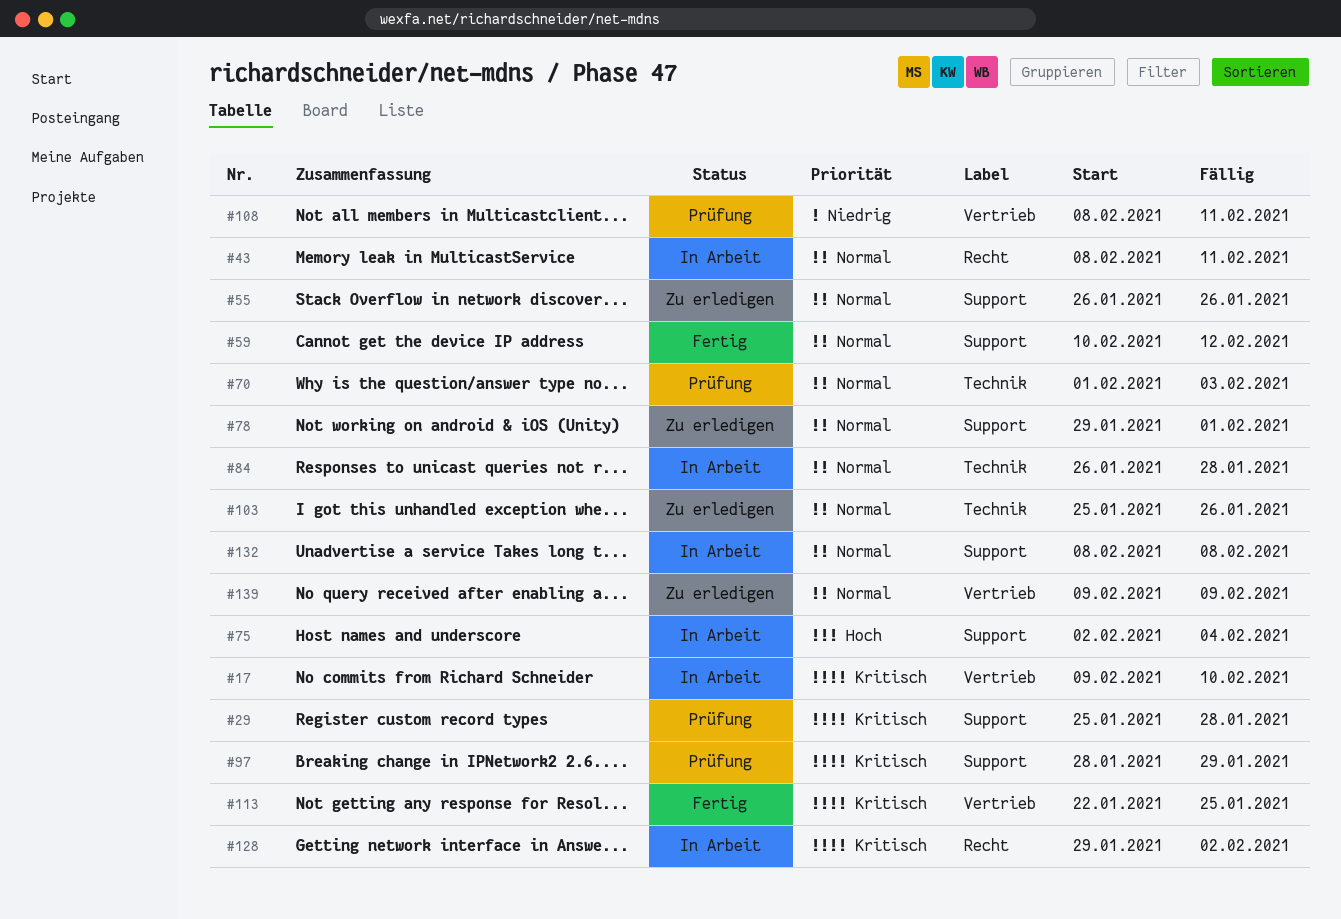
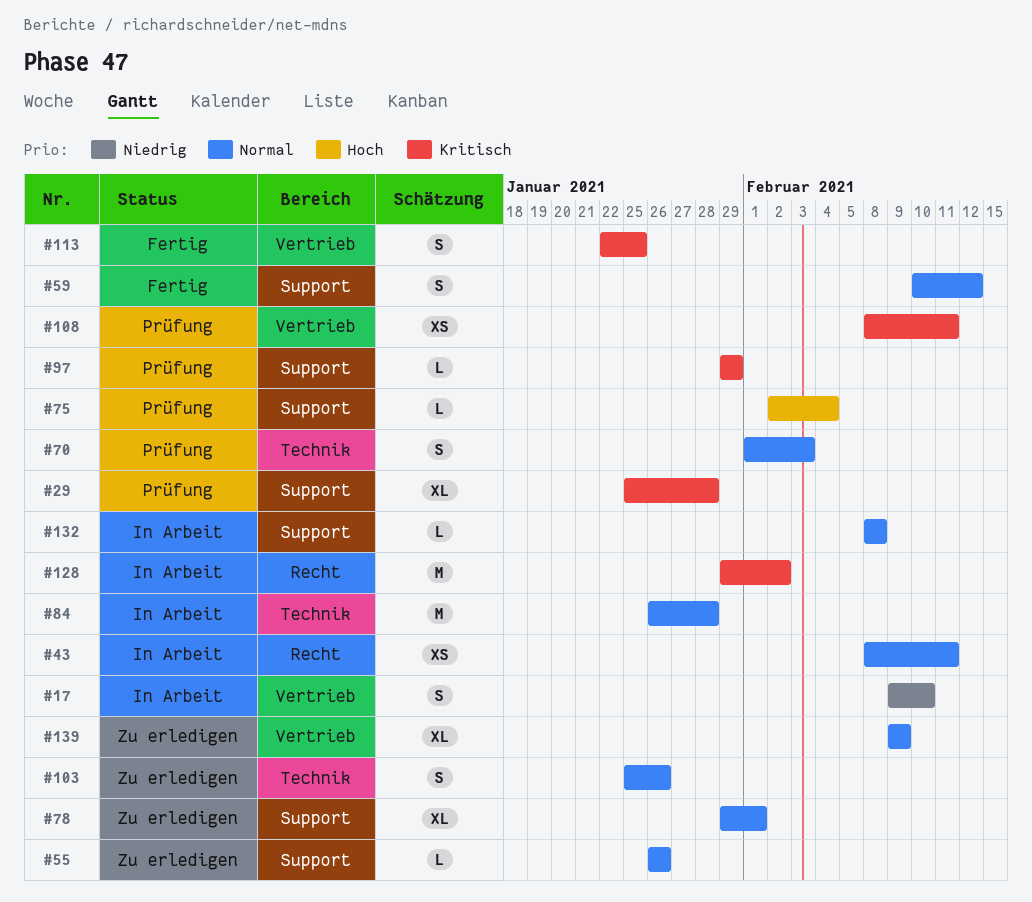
#17, priority: Kritisch -> Niedrig
#75, status: In Arbeit -> Prüfung
#97, start: Jan 28 -> Jan 29
#108, priority: Niedrig -> Kritisch

